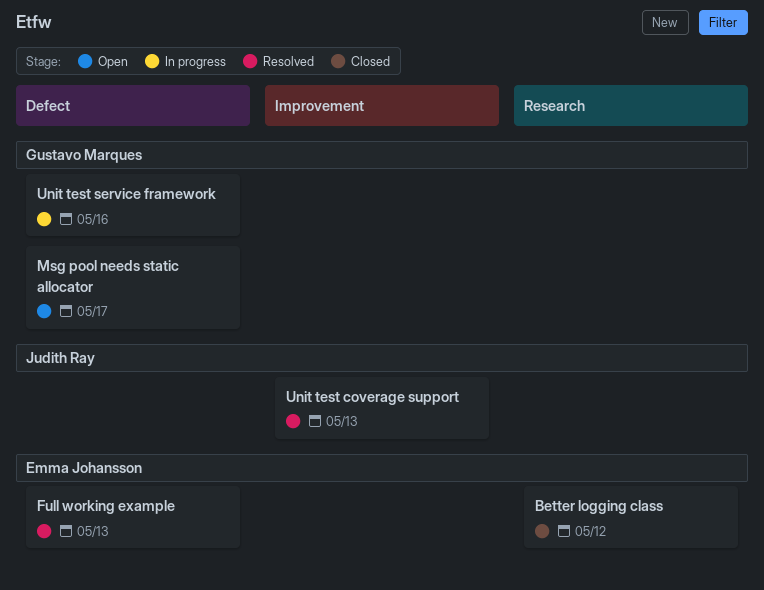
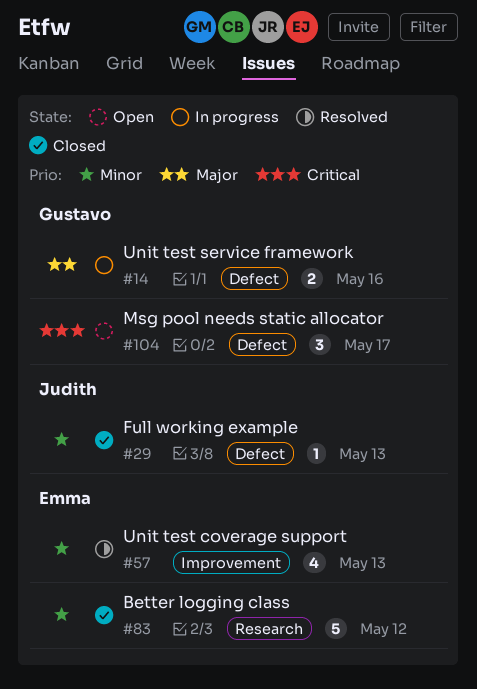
Full working example, status: Resolved -> Closed
Full working example, owner: Emma Johansson -> Judith Ray
Unit test coverage support, owner: Judith Ray -> Emma Johansson

